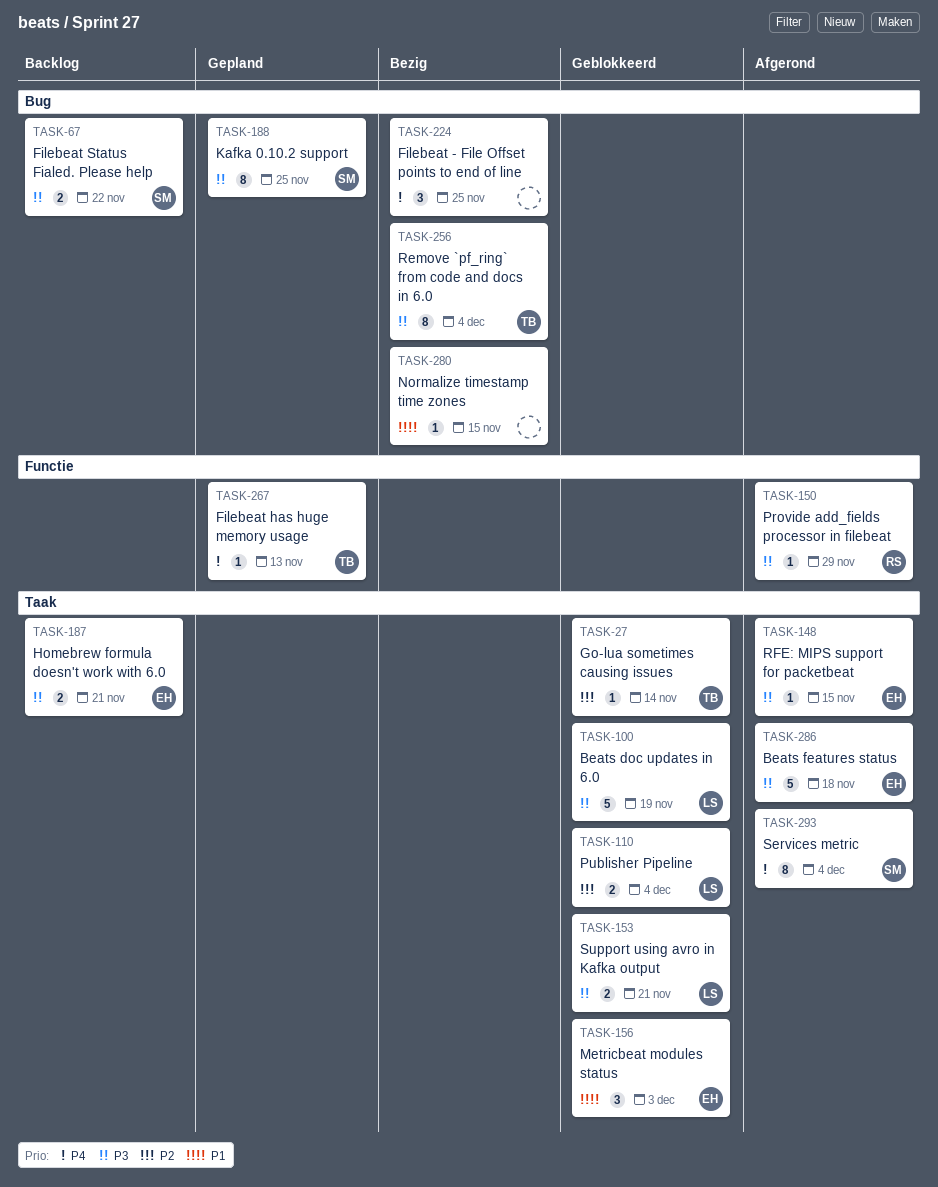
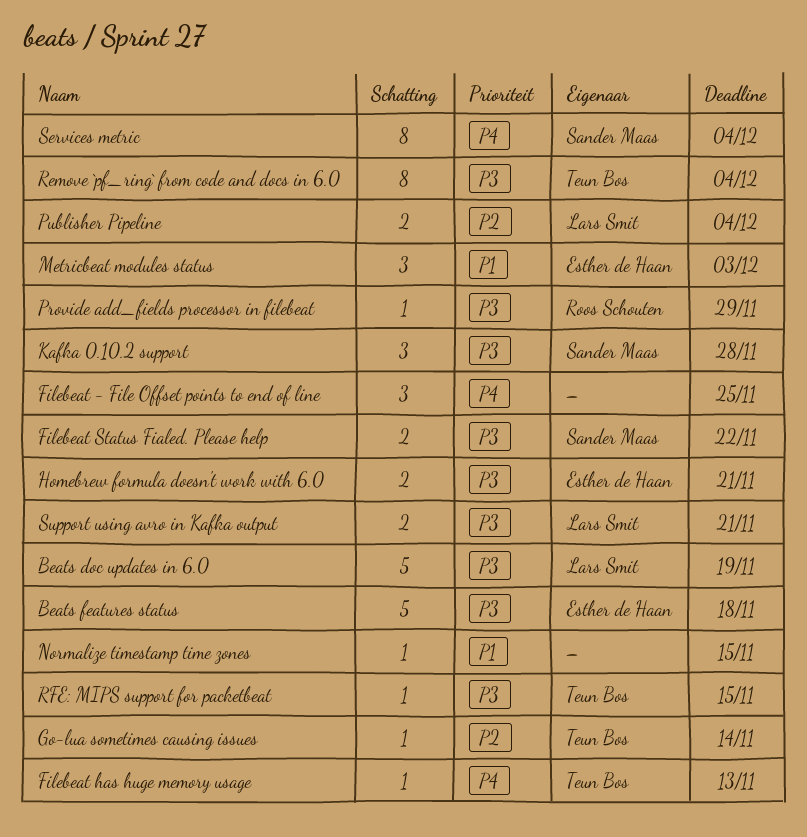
Kafka 0.10.2 support, estimate: 8 -> 3
Kafka 0.10.2 support, due: Nov 25 -> Nov 28
RFE: MIPS support for packetbeat, owner: Esther de Haan -> Teun Bos

